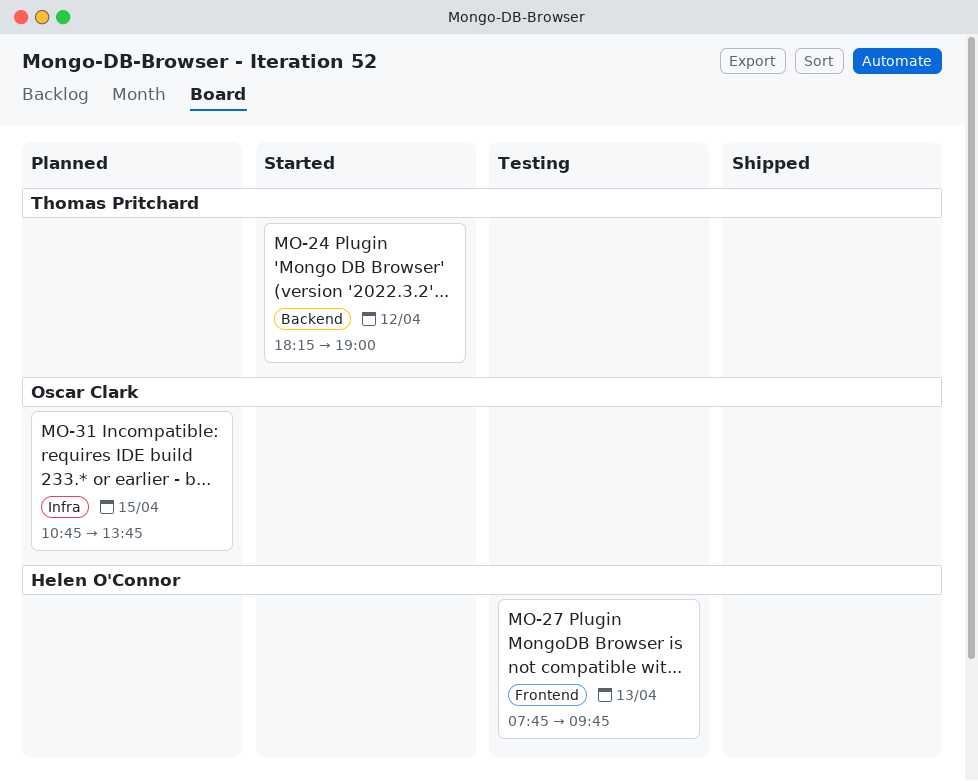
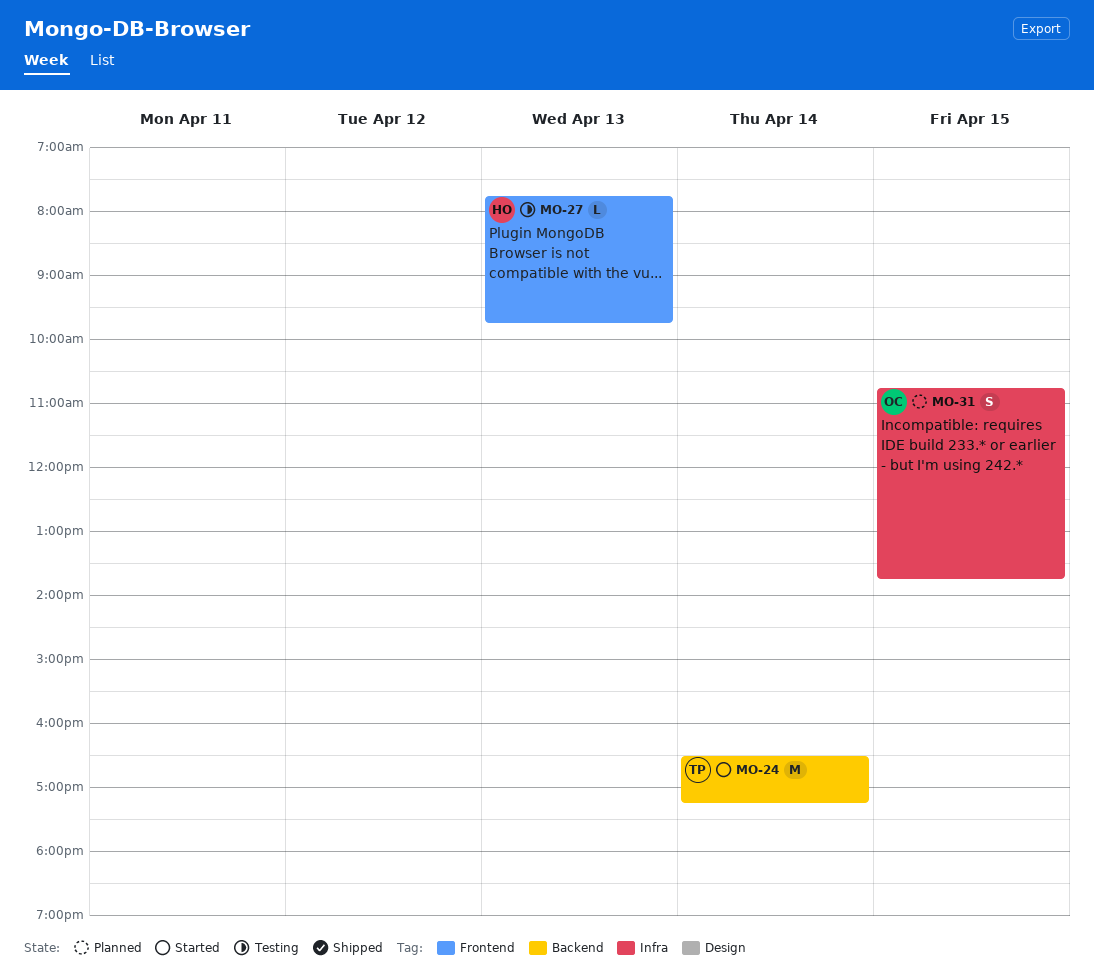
MO-24, day: Apr 12 -> Apr 14
MO-24, begins: 18:15 -> 16:30
MO-24, ends: 19:00 -> 17:15

